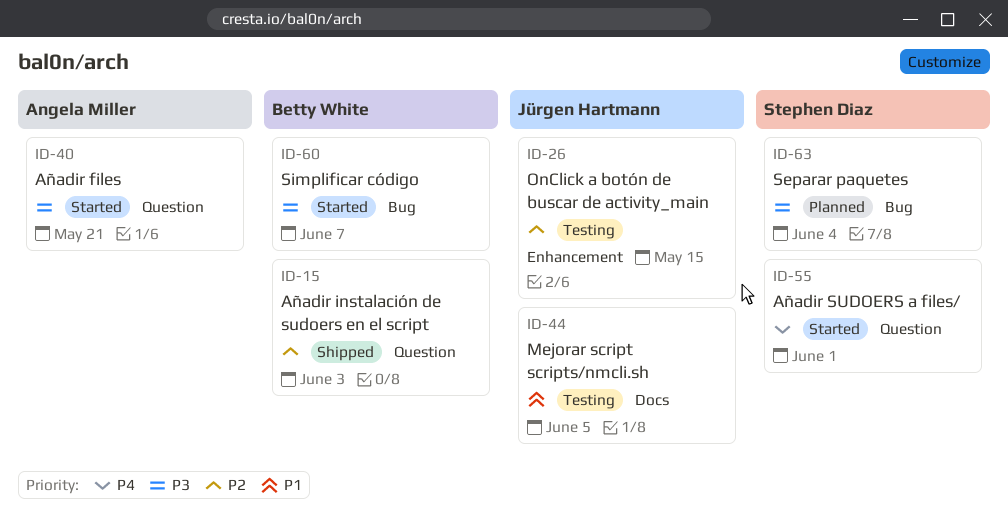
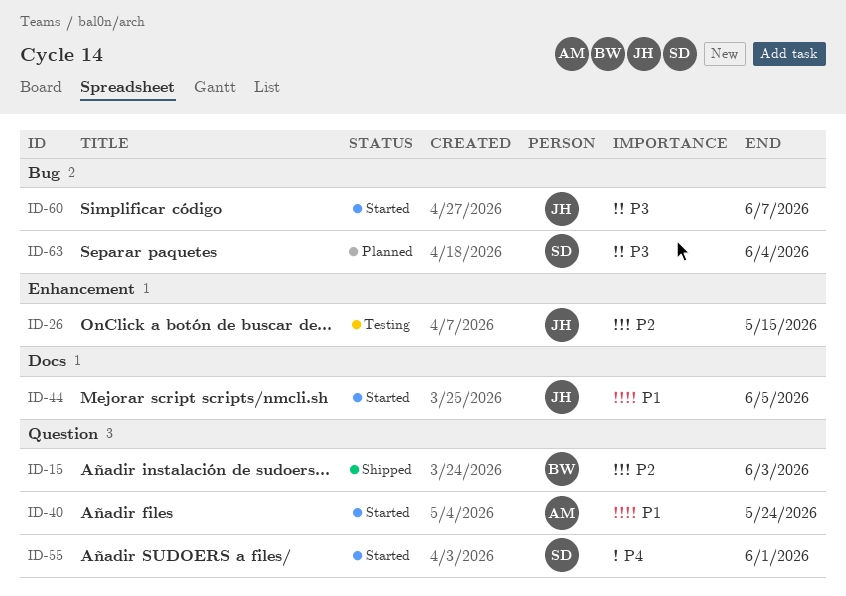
ID-40, priority: P3 -> P1
ID-40, due: May 21 -> May 24
ID-44, status: Testing -> Started
ID-60, owner: Betty White -> Jürgen Hartmann

